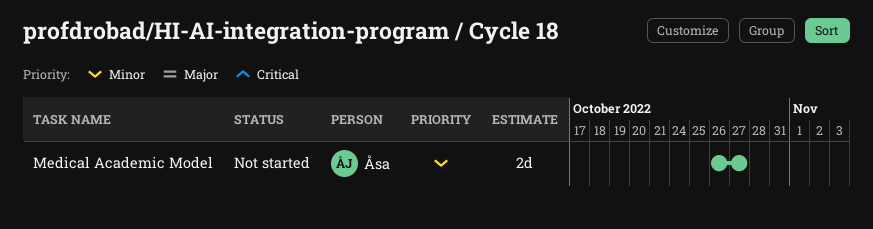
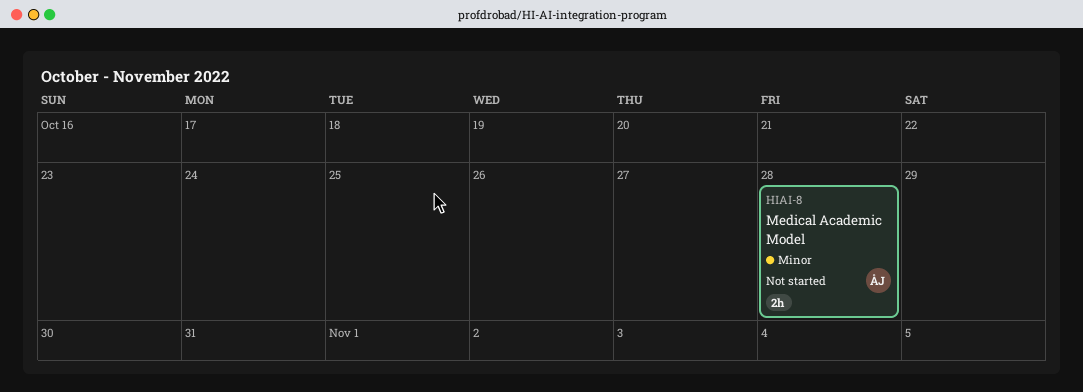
Medical Academic Model, estimate: 2d -> 2h
Medical Academic Model, due: Oct 27 -> Oct 28

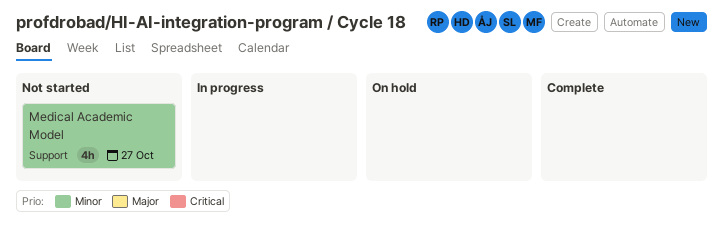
Medical Academic Model, estimate: 2h -> 4h
Medical Academic Model, due: Oct 28 -> Oct 27

